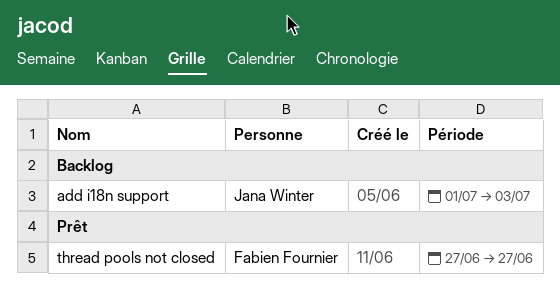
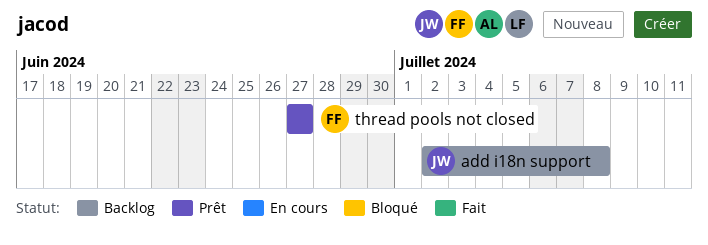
add i18n support, start: Jul 1 -> Jul 2
add i18n support, due: Jul 3 -> Jul 8

